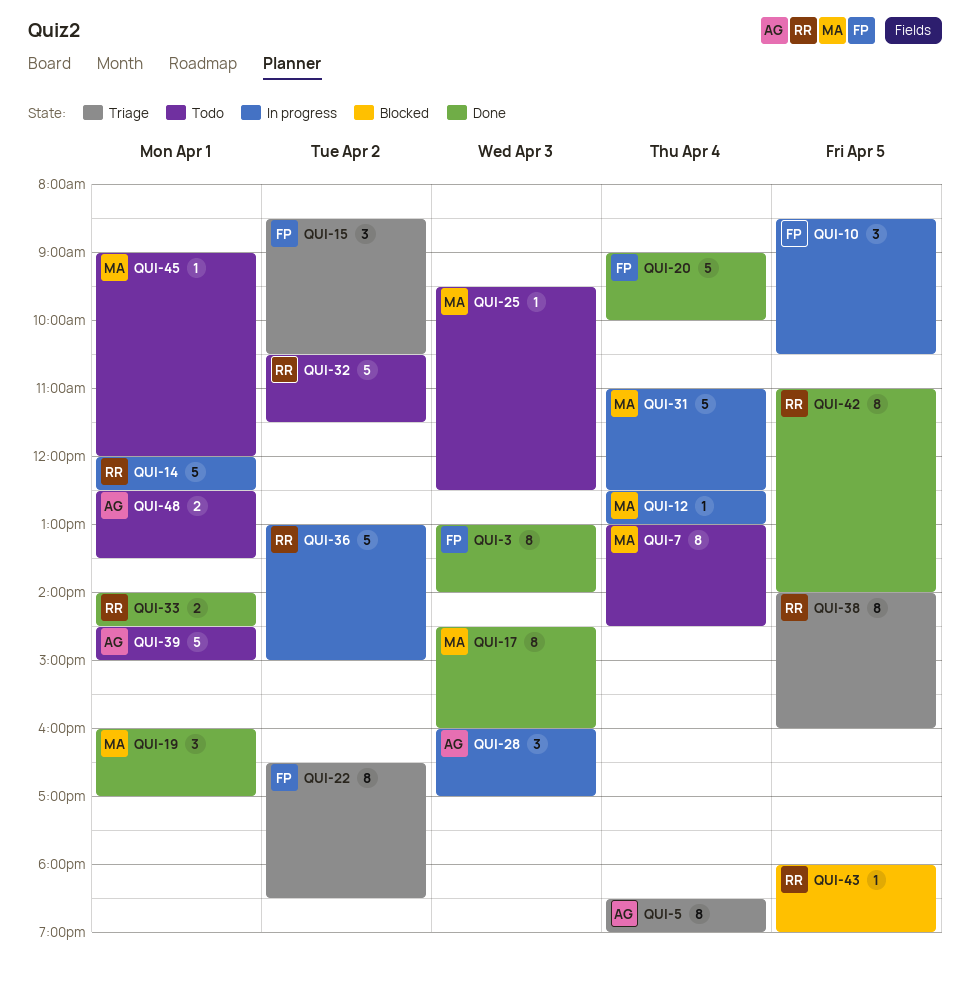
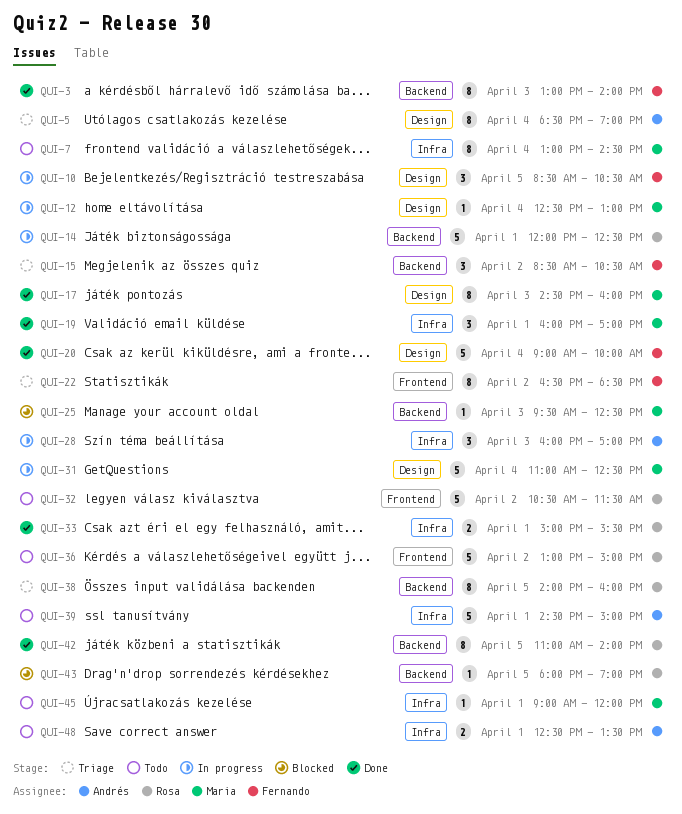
QUI-25, status: Todo -> Blocked
QUI-33, begins: 14:00 -> 15:00
QUI-33, ends: 14:30 -> 15:30
QUI-36, status: In progress -> Todo

